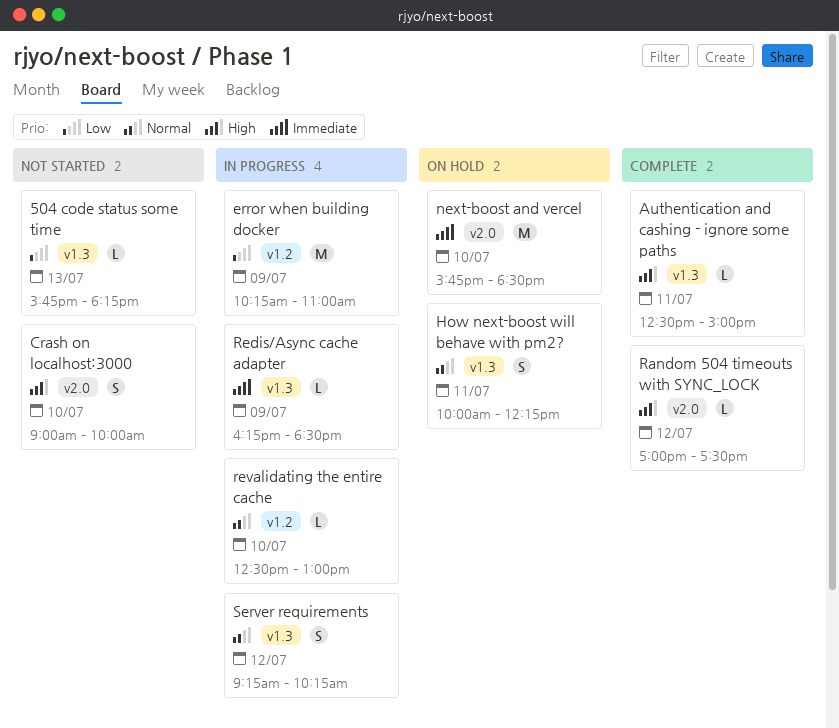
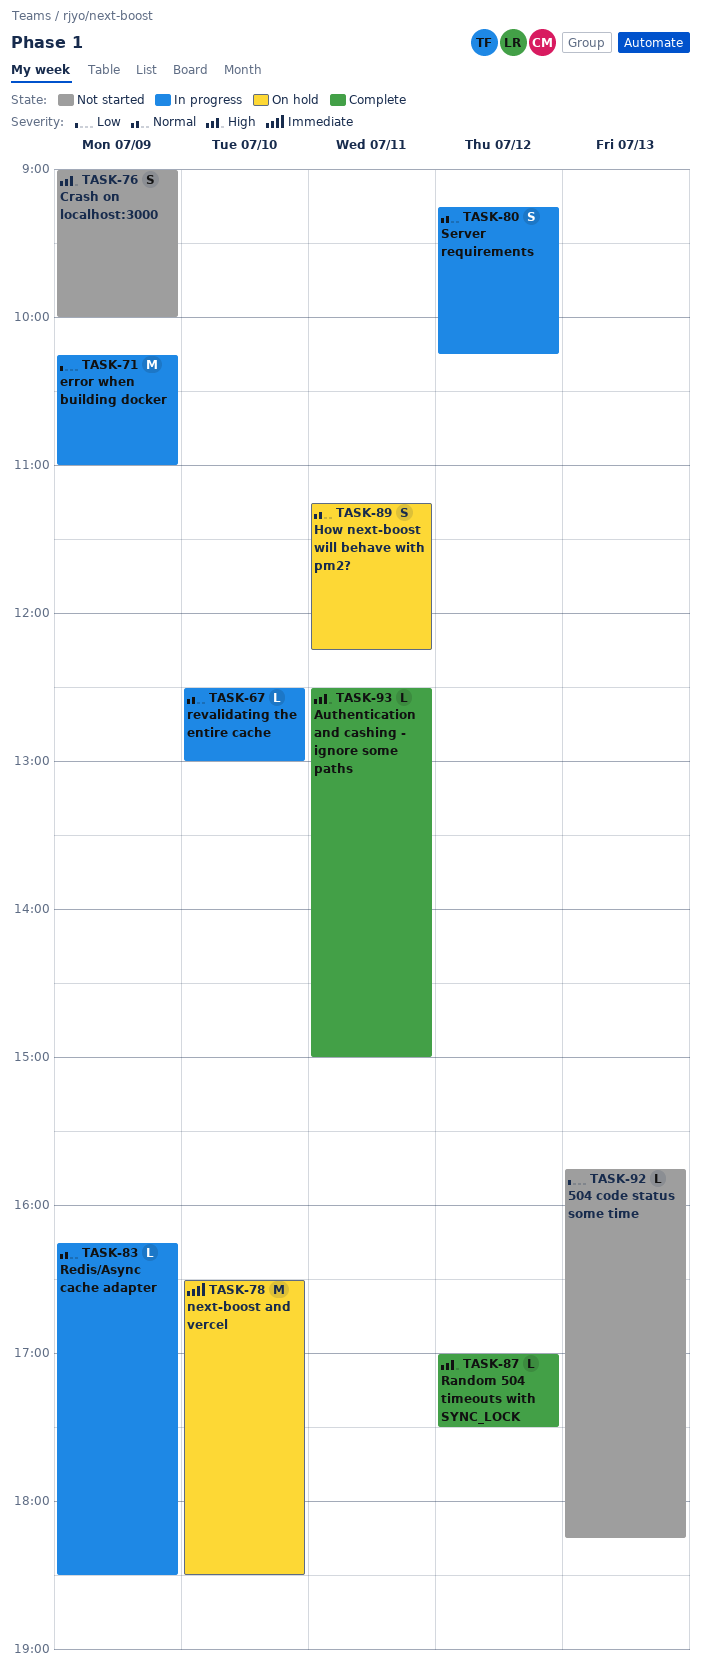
Crash on localhost:3000, day: Jul 10 -> Jul 9
How next-boost will behave with pm2?, begins: 10:00 -> 11:15
next-boost and vercel, begins: 15:45 -> 16:30
Redis/Async cache adapter, priority: Immediate -> Normal

